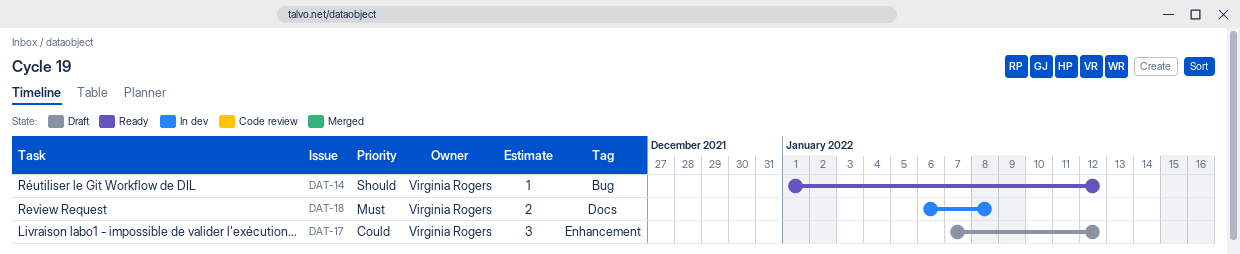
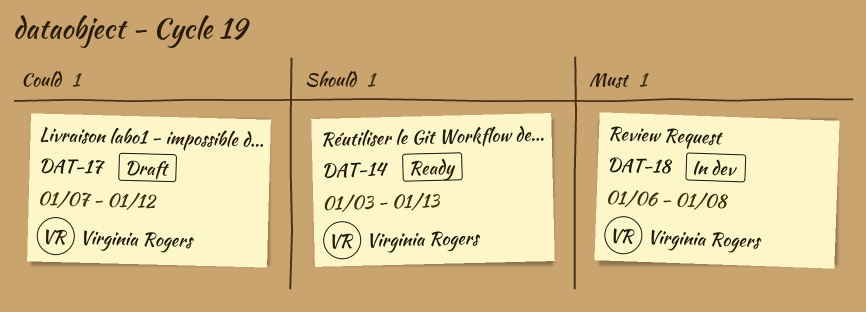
DAT-14, start: Jan 1 -> Jan 3
DAT-14, due: Jan 12 -> Jan 13

